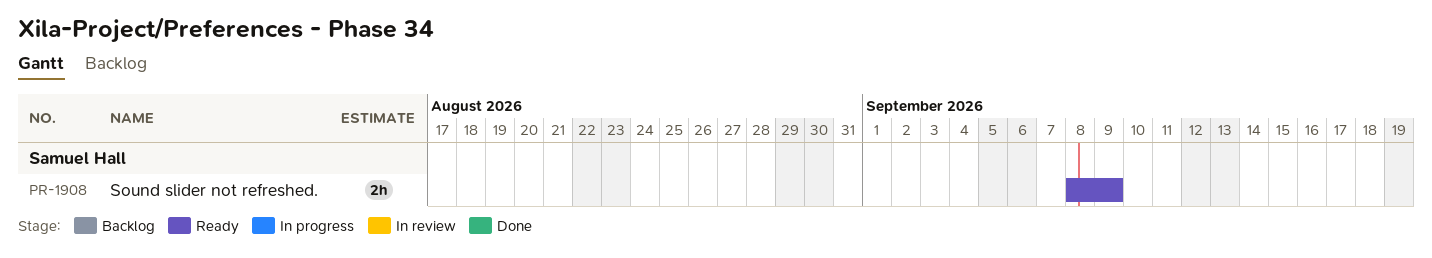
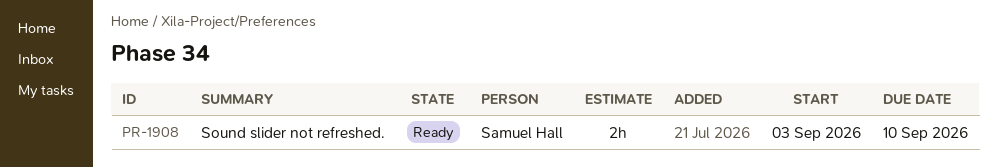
PR-1908, start: Sep 8 -> Sep 3
PR-1908, due: Sep 9 -> Sep 10

